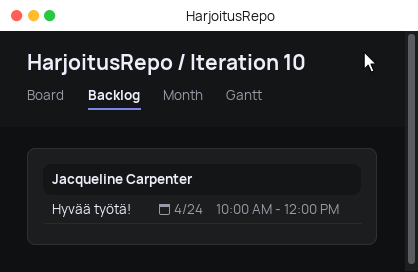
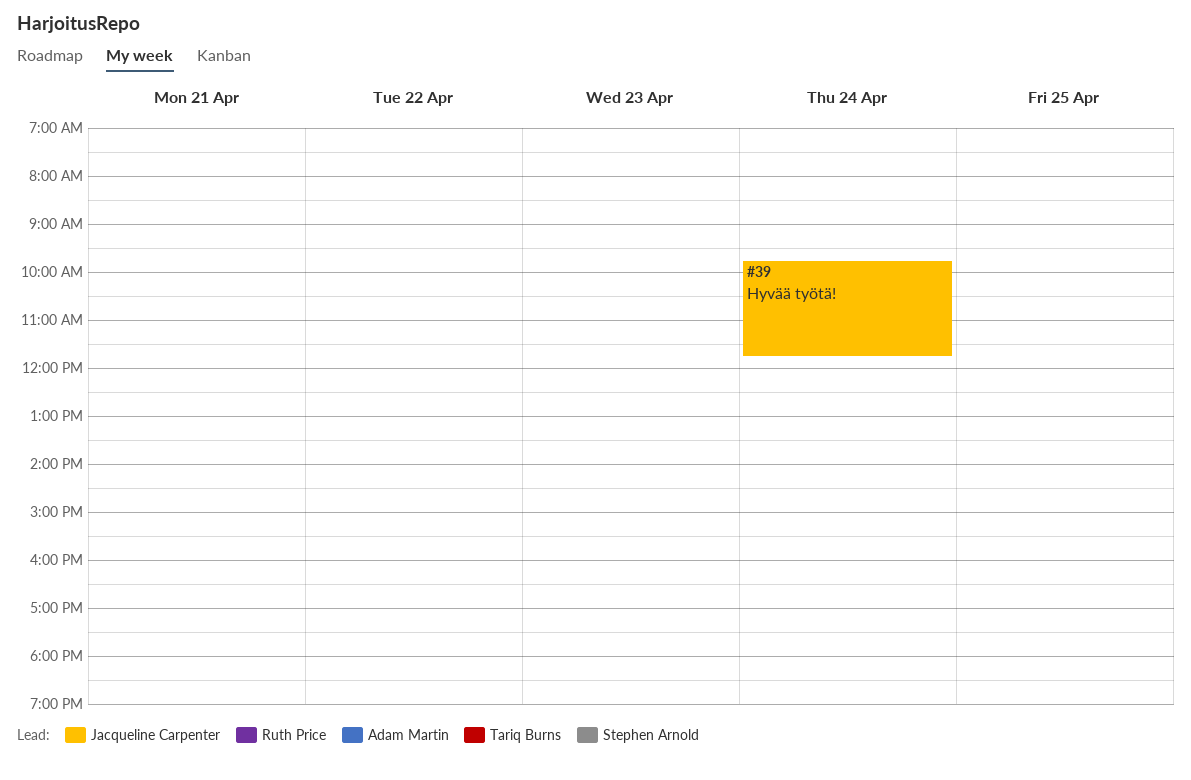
Hyvää työtä!, begins: 10:00 -> 09:45
Hyvää työtä!, ends: 12:00 -> 11:45

